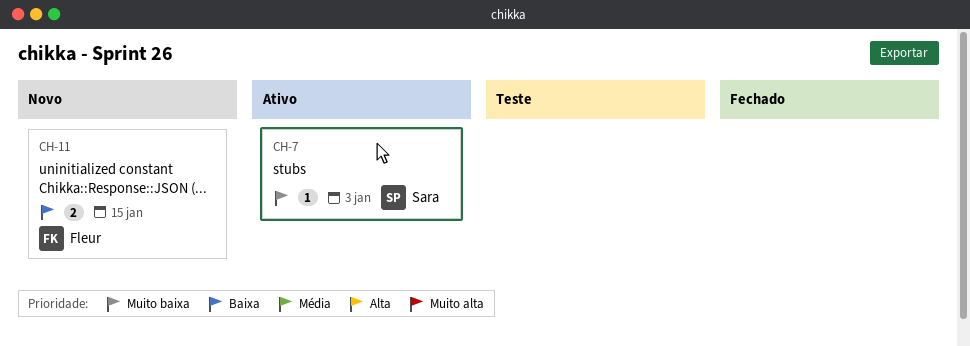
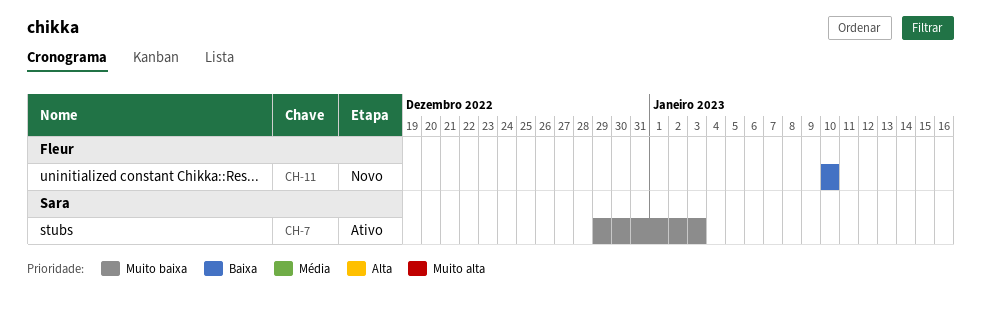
CH-11, due: Jan 15 -> Jan 10

